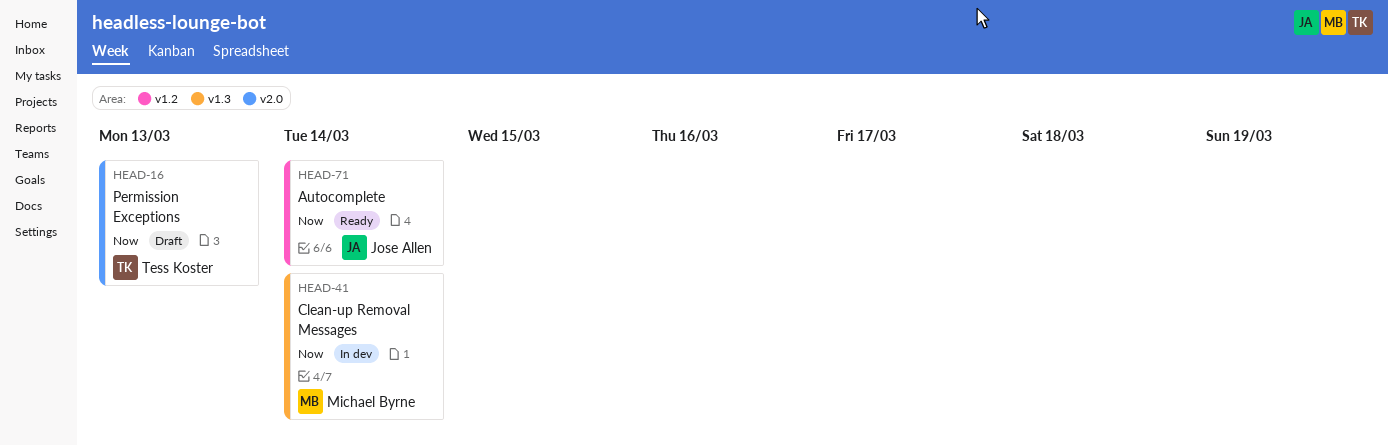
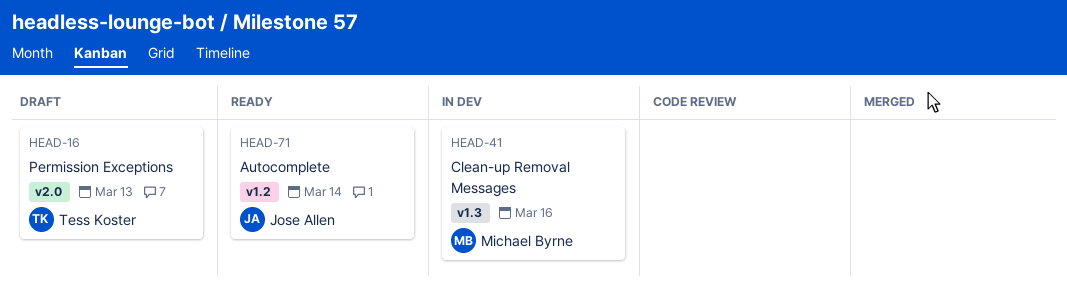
HEAD-41, due: Mar 14 -> Mar 16

